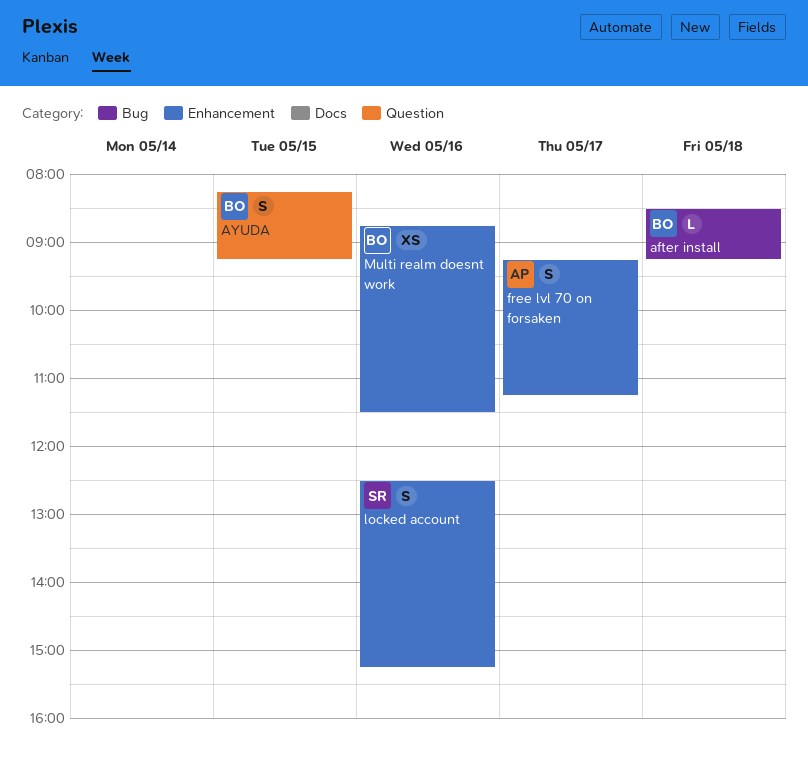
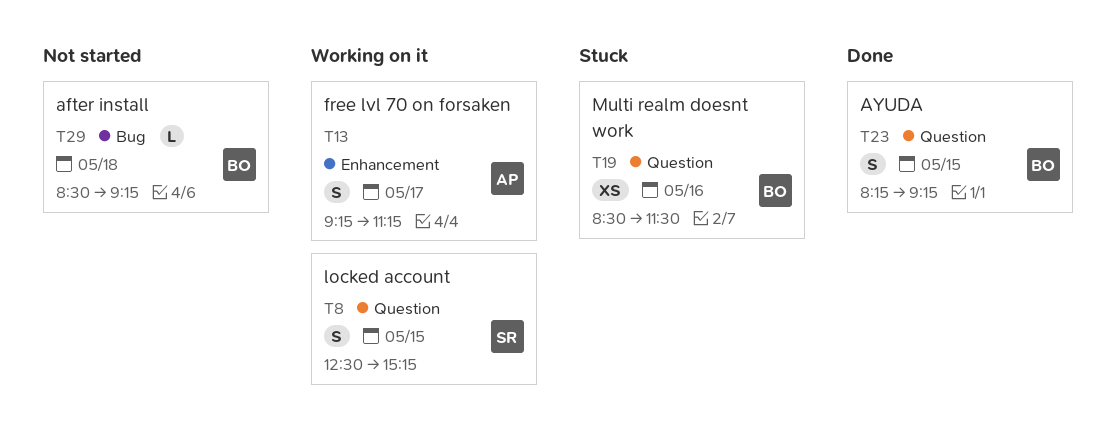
locked account, label: Enhancement -> Question
locked account, day: May 16 -> May 15
Multi realm doesnt work, label: Enhancement -> Question
Multi realm doesnt work, begins: 08:45 -> 08:30

